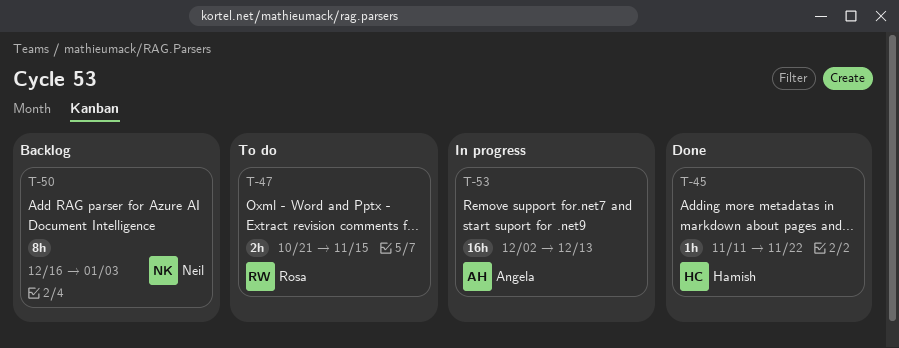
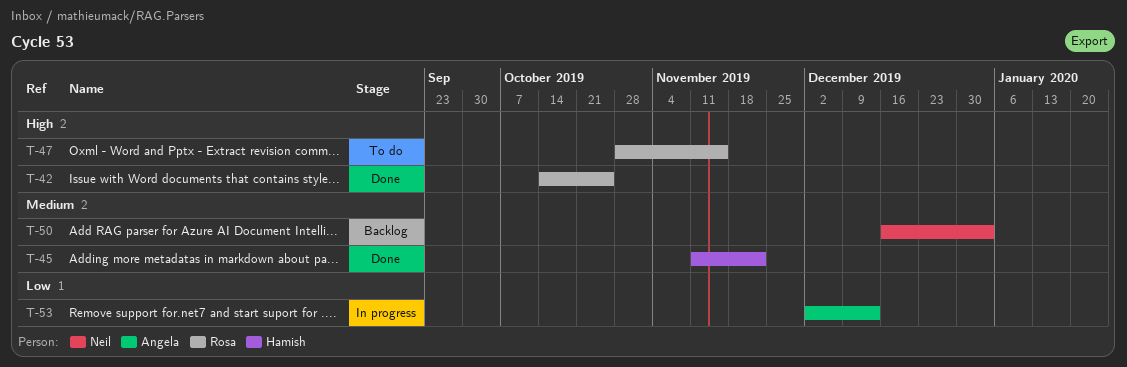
T-42: none -> present
T-47, start: Oct 21 -> Oct 28

